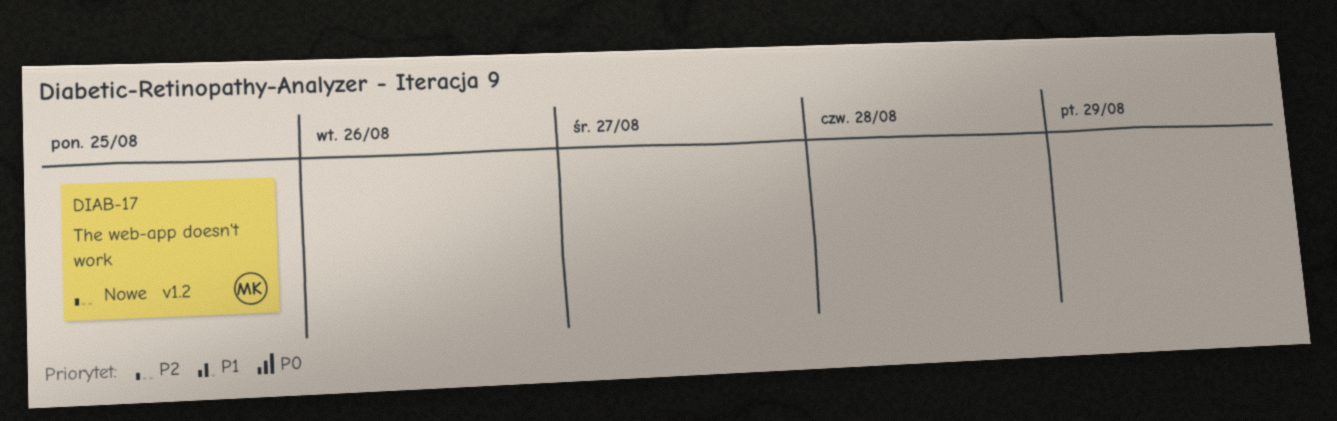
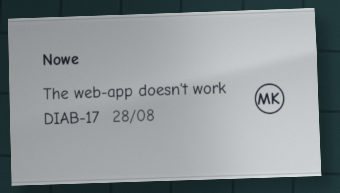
DIAB-17, due: Aug 25 -> Aug 28

